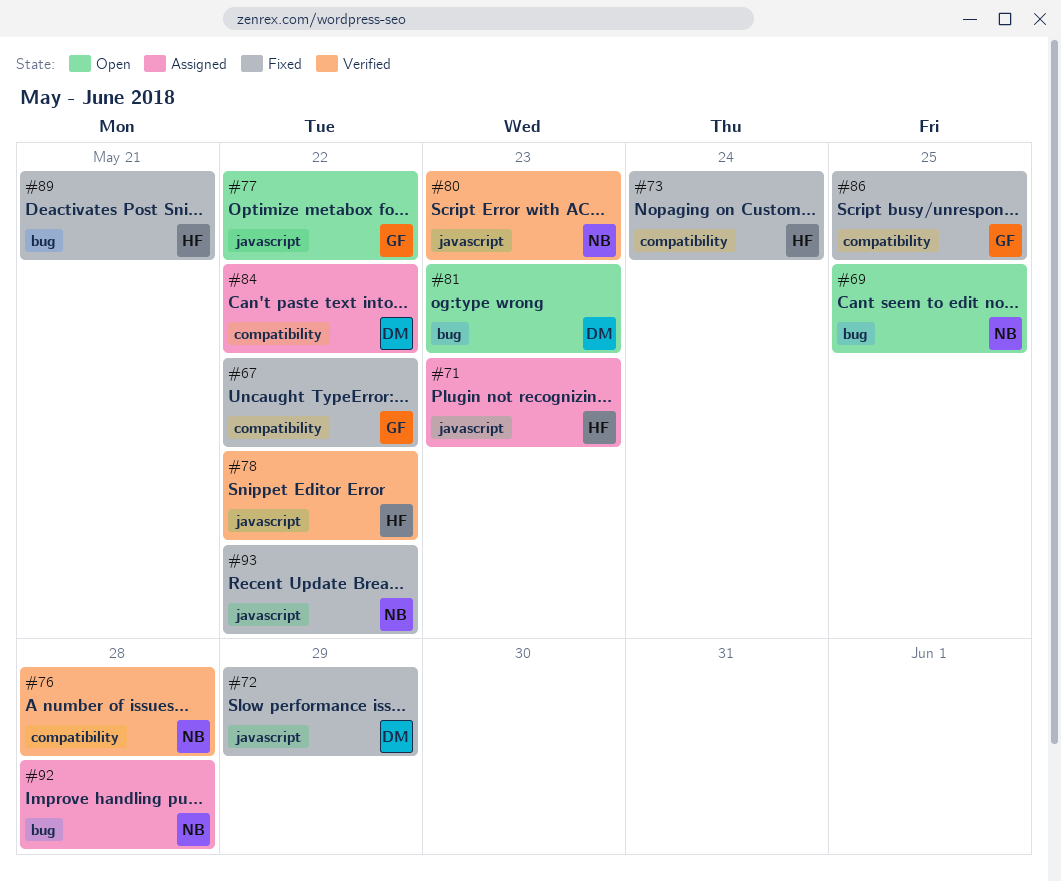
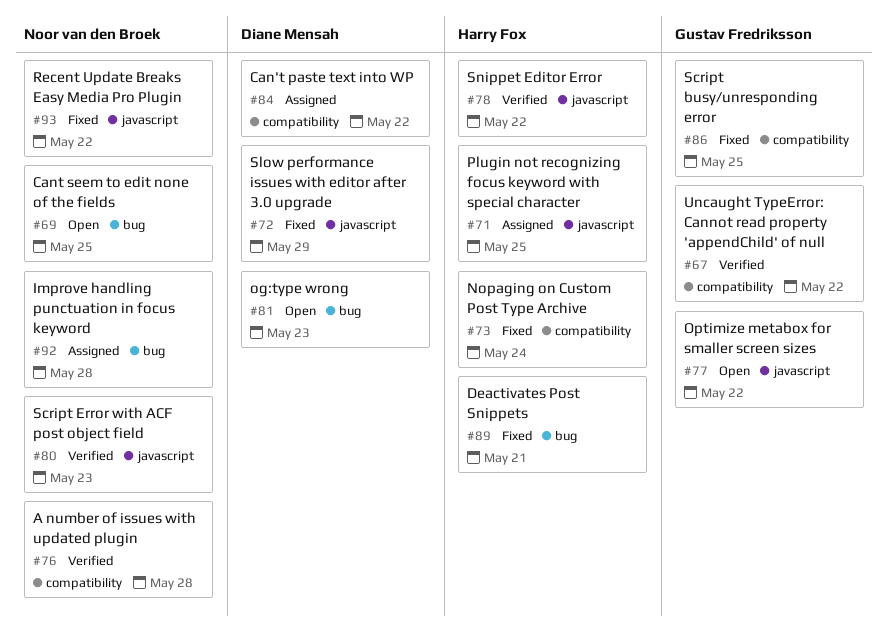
#67, status: Fixed -> Verified
#71, due: May 23 -> May 25

